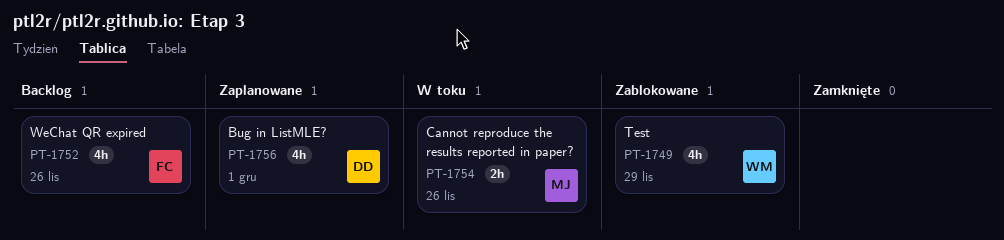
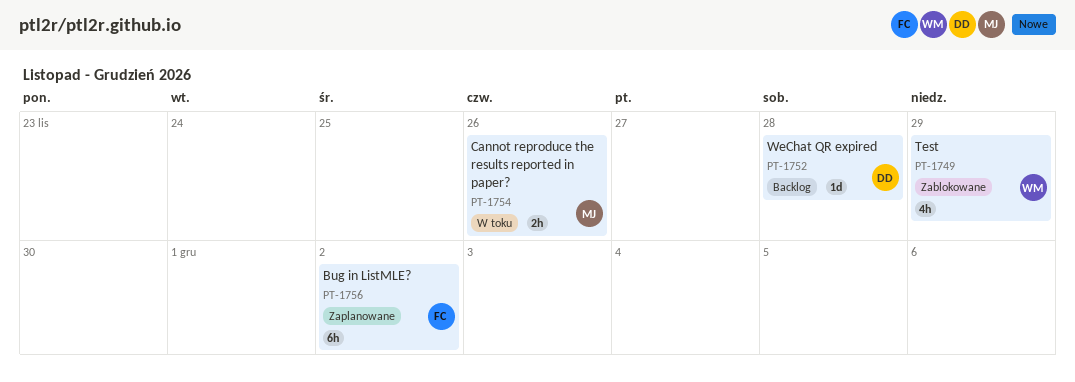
PT-1752, owner: FC -> DD
PT-1752, estimate: 4h -> 1d
PT-1752, due: Nov 26 -> Nov 28
PT-1756, owner: DD -> FC
PT-1756, estimate: 4h -> 6h
PT-1756, due: Dec 1 -> Dec 2

